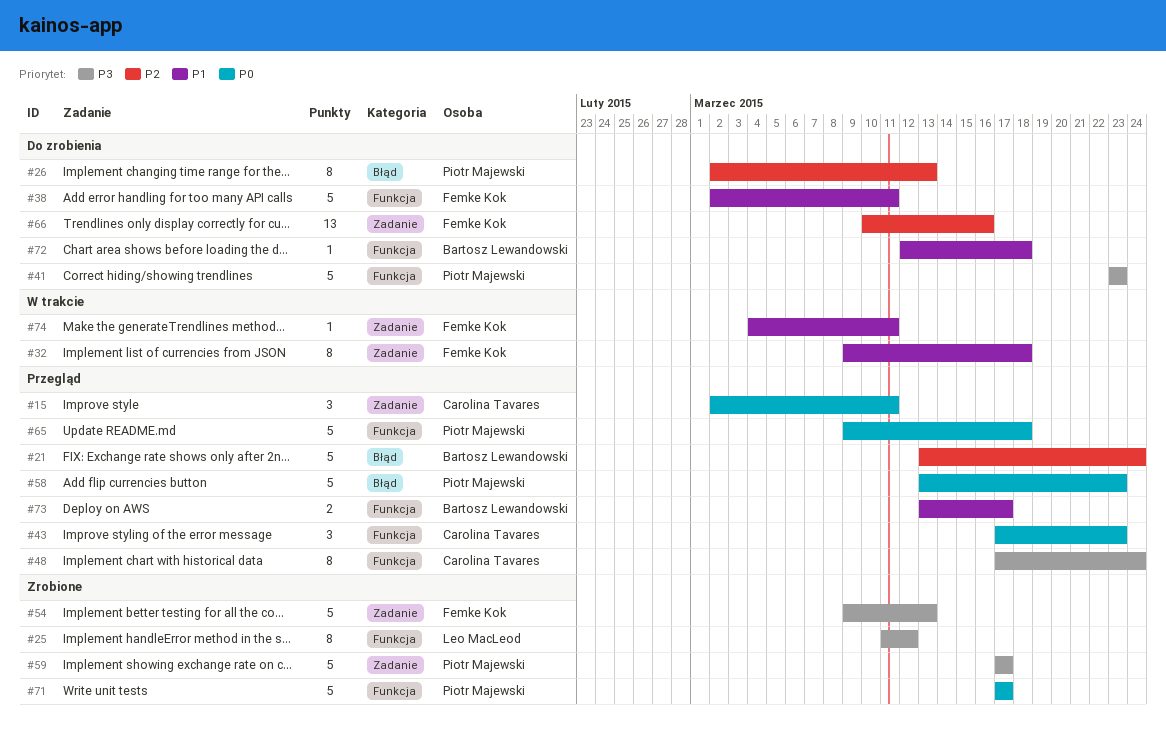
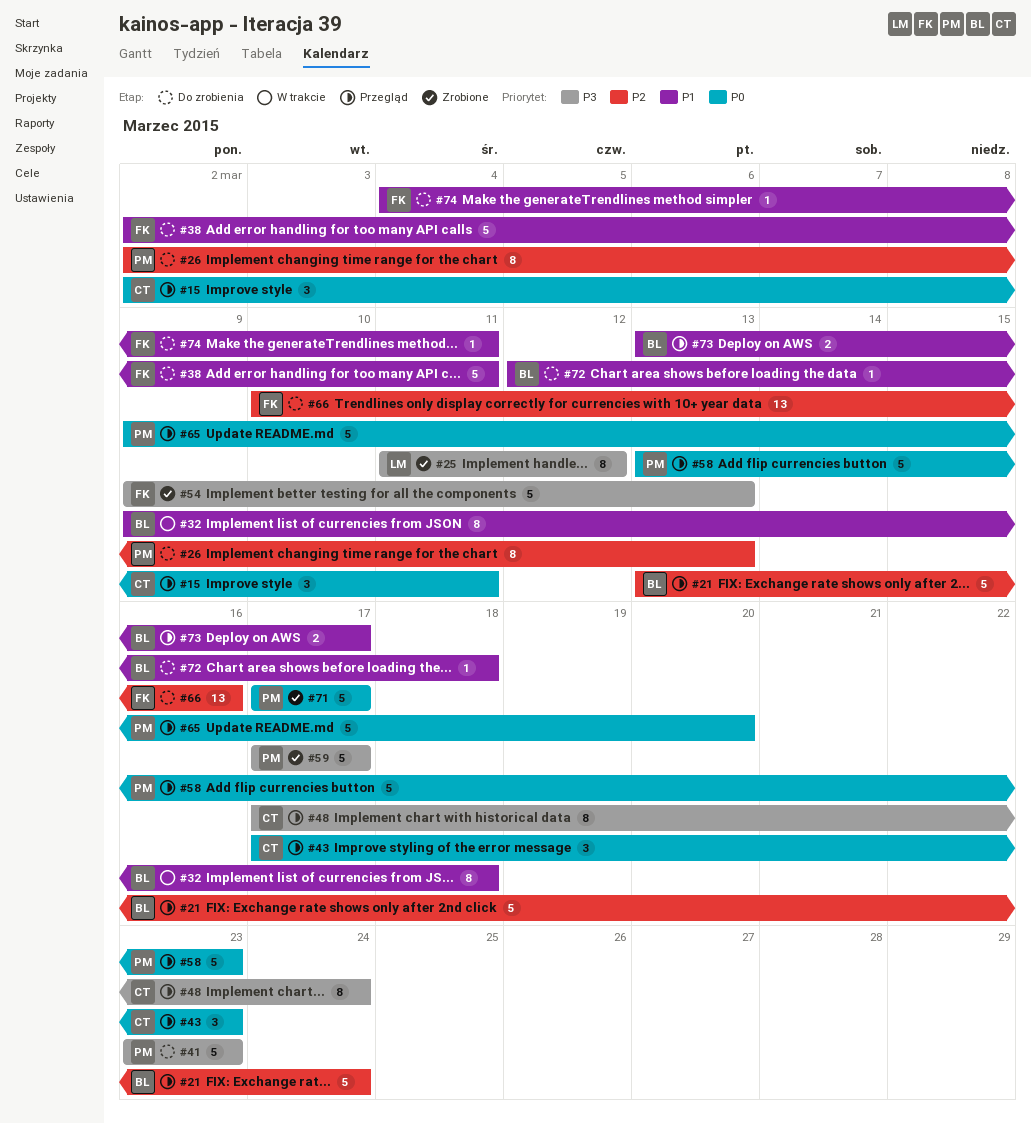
#32, owner: Femke Kok -> Bartosz Lewandowski
#65, due: Mar 18 -> Mar 20
#74, status: W trakcie -> Do zrobienia

